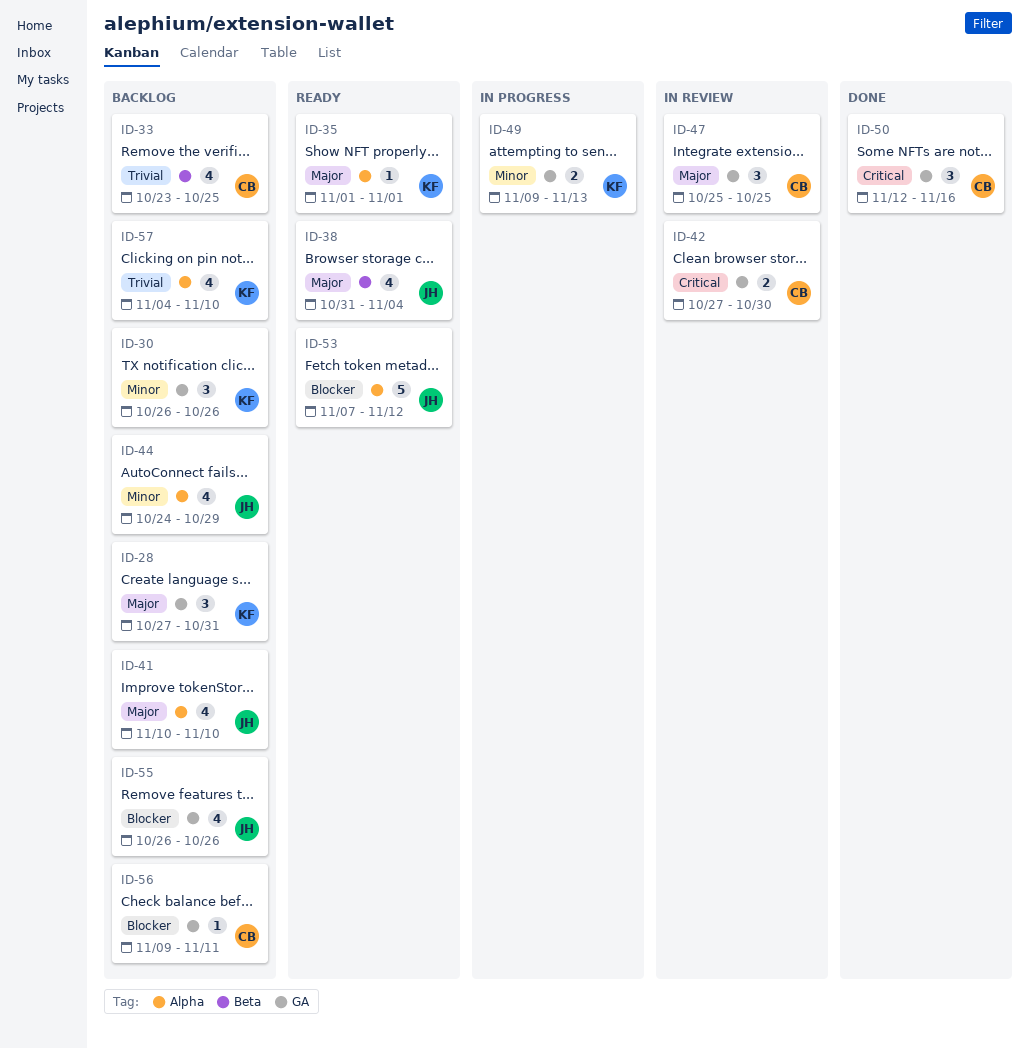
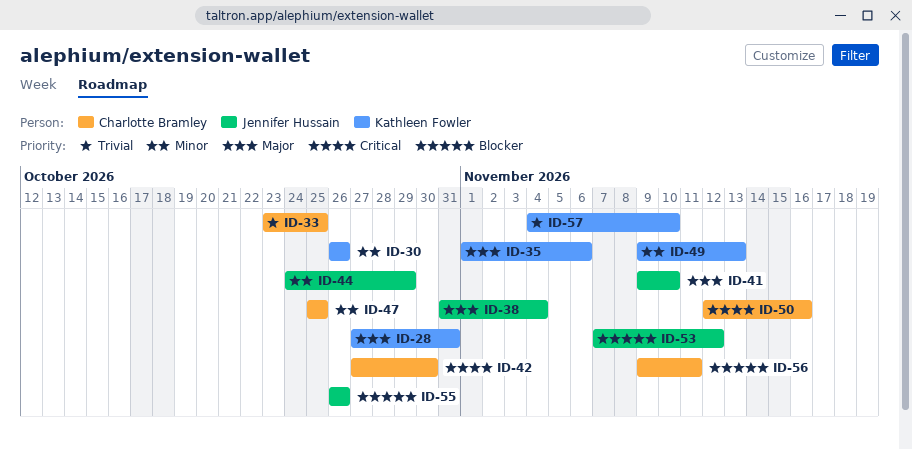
ID-35, due: Nov 1 -> Nov 6
ID-41, start: Nov 10 -> Nov 9
ID-47, priority: Major -> Minor

